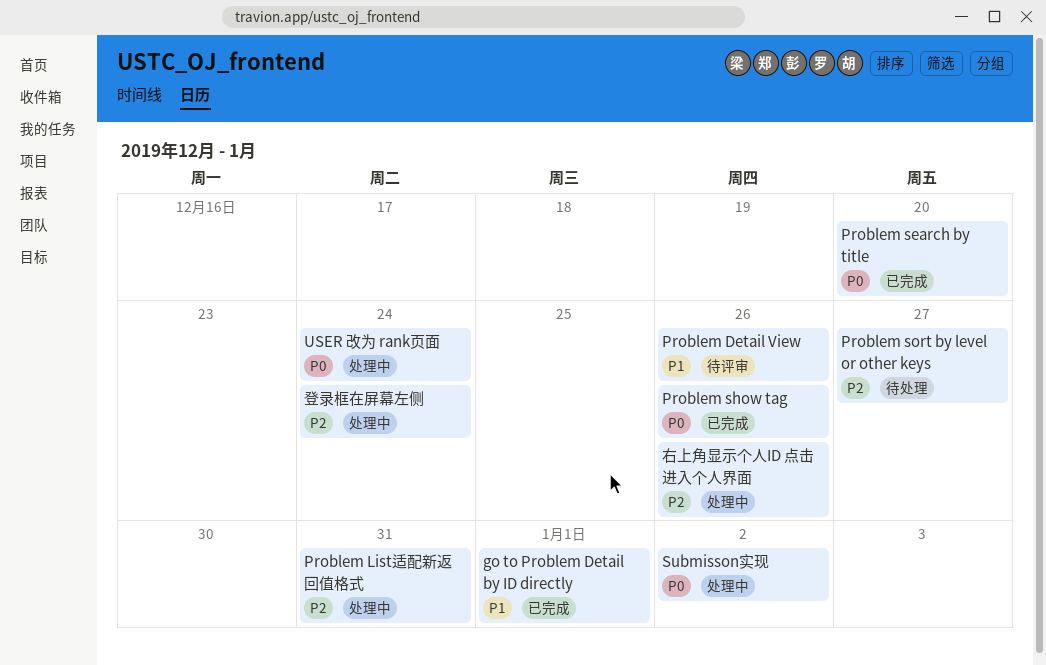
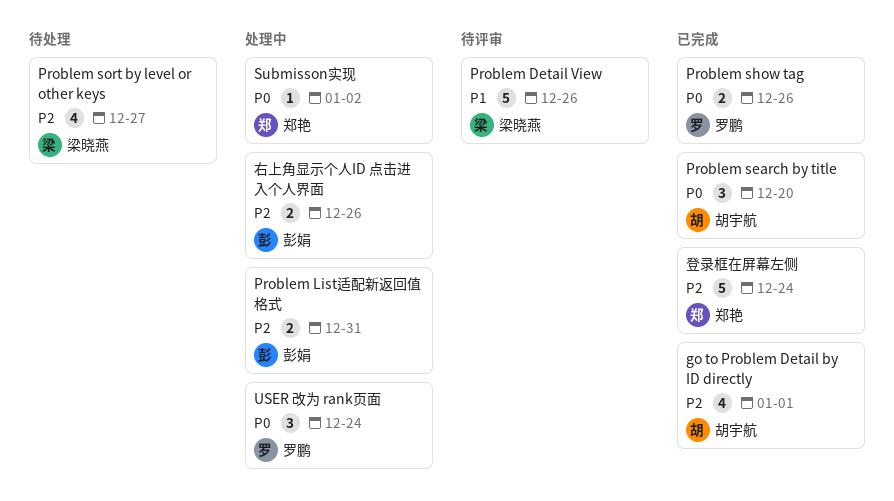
go to Problem Detail by ID directly, priority: P1 -> P2
登录框在屏幕左侧, status: 处理中 -> 已完成

